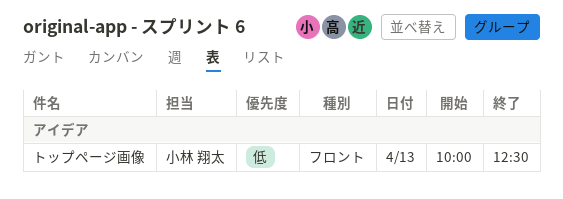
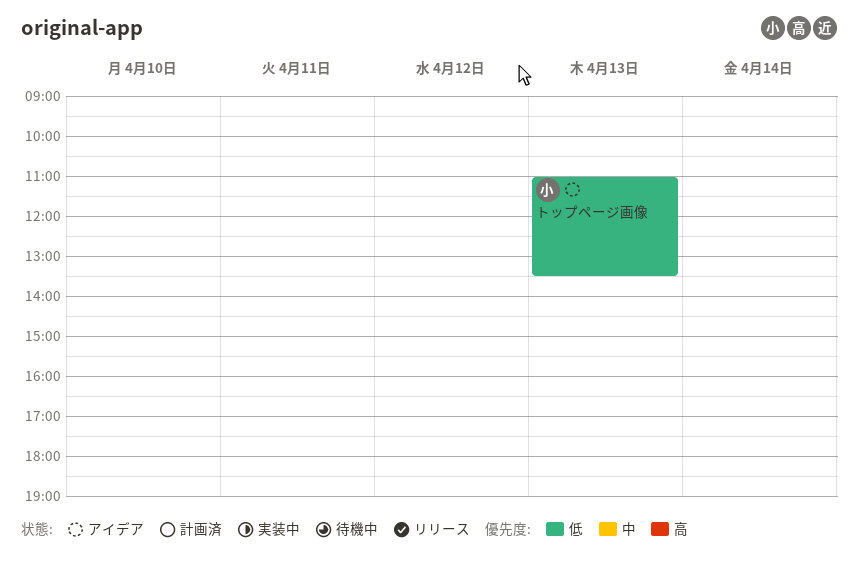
トップページ画像, begins: 10:00 -> 11:00
トップページ画像, ends: 12:30 -> 13:30

